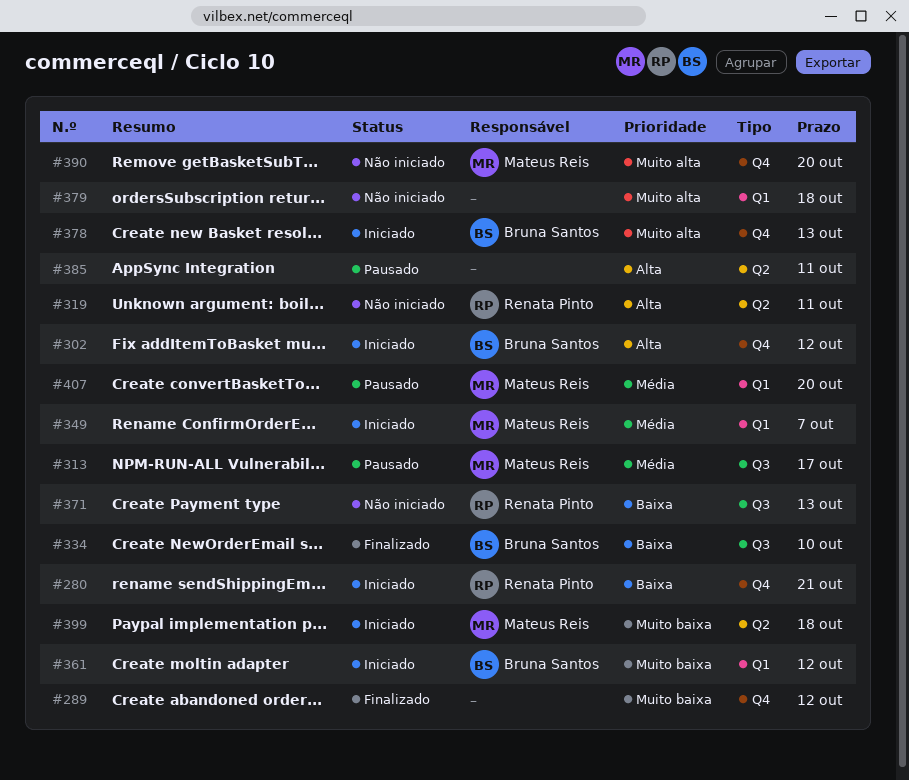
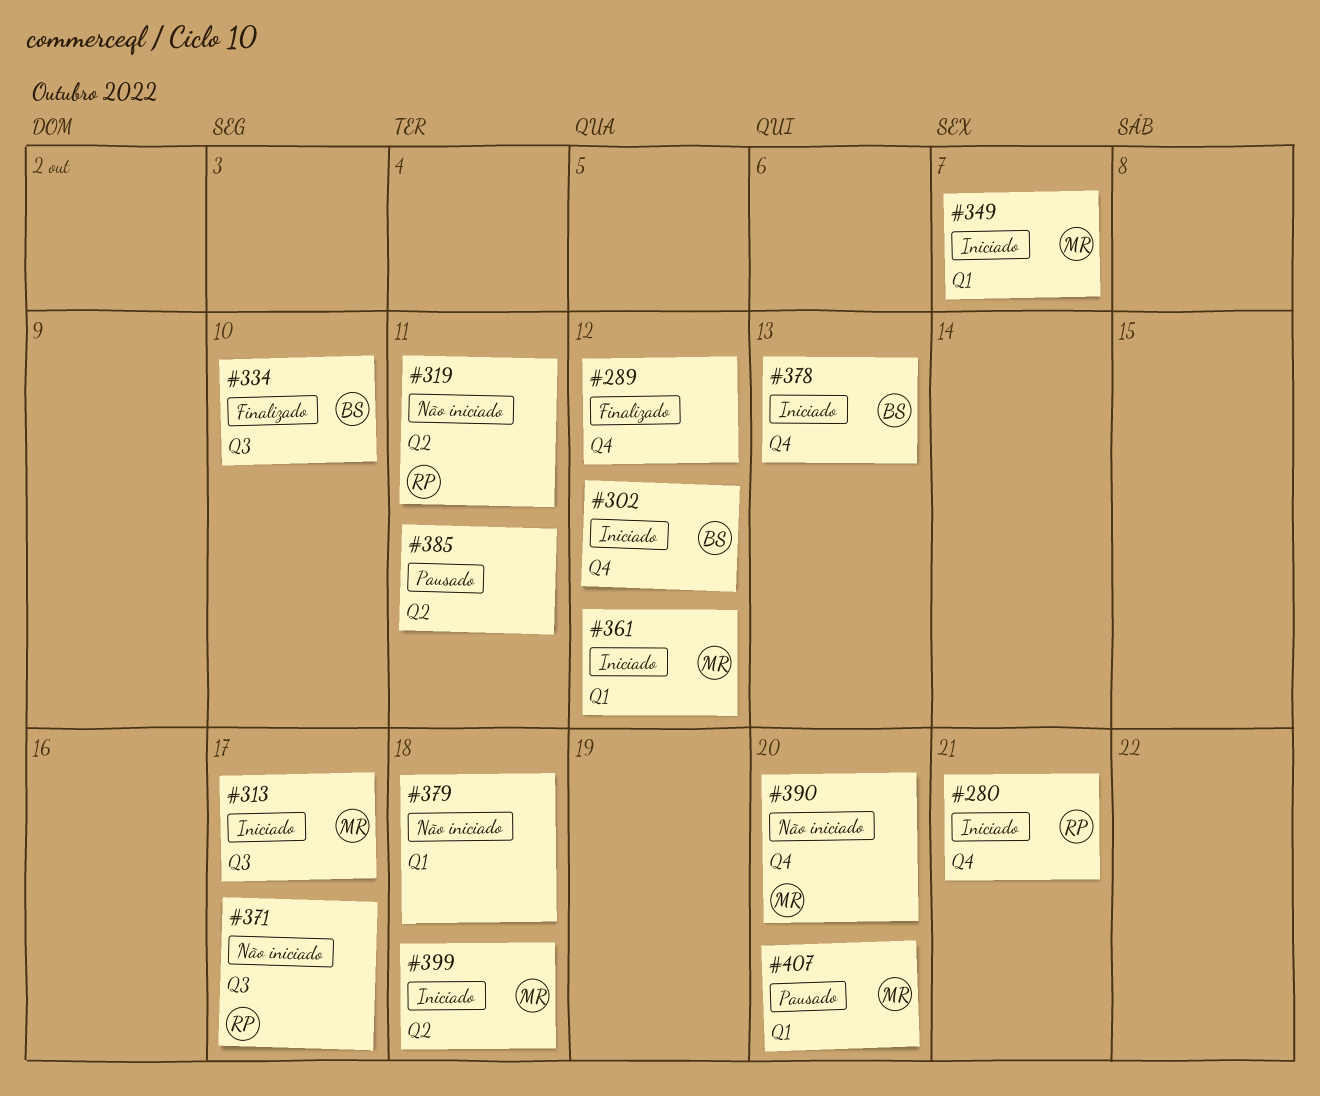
#313, status: Pausado -> Iniciado
#361, owner: Bruna Santos -> Mateus Reis
#371, due: Oct 13 -> Oct 17

